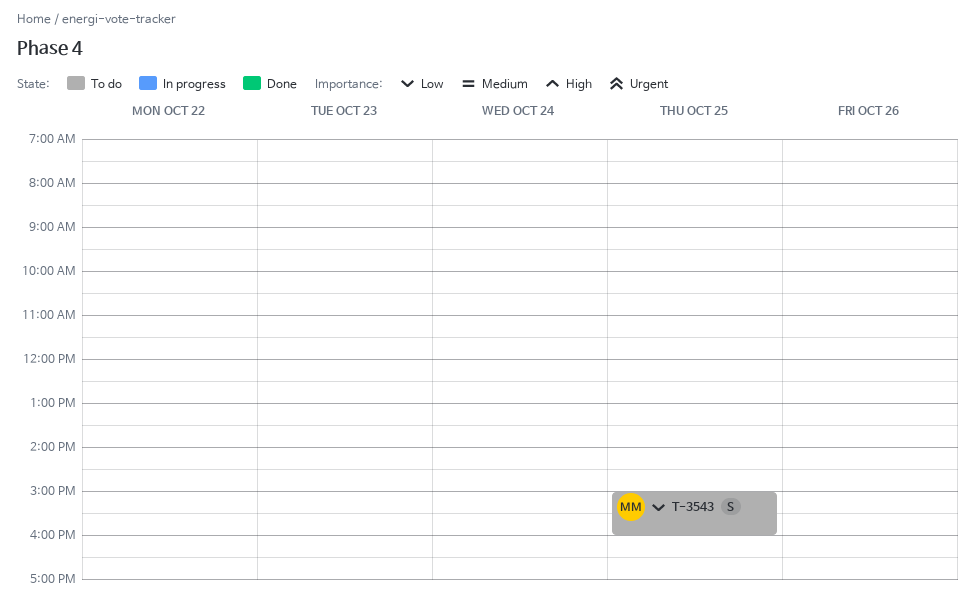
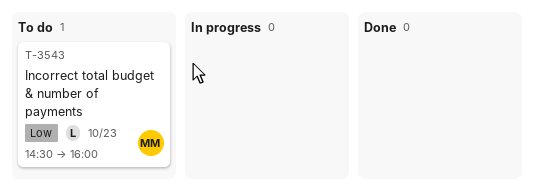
T-3543, estimate: S -> L
T-3543, day: Oct 25 -> Oct 23
T-3543, begins: 15:00 -> 14:30

